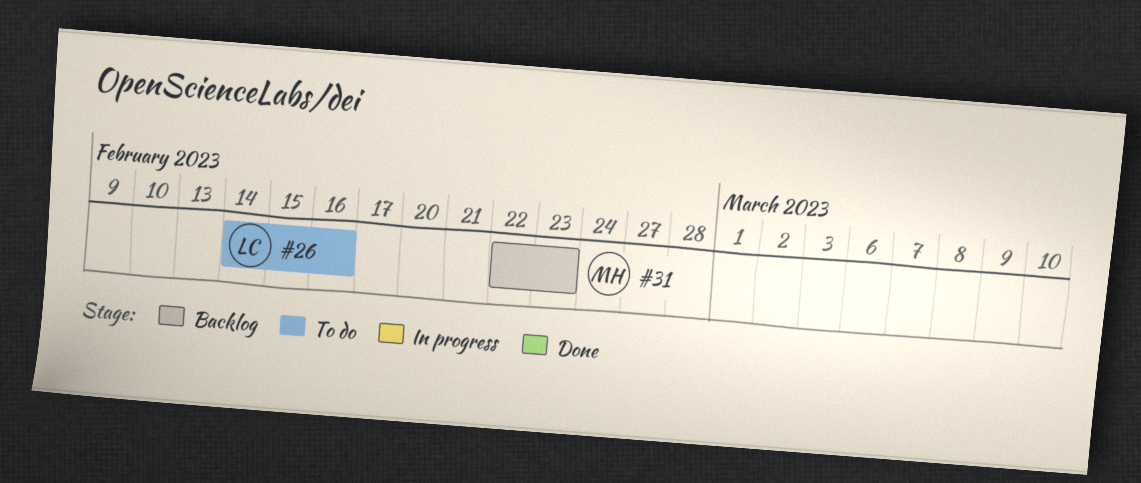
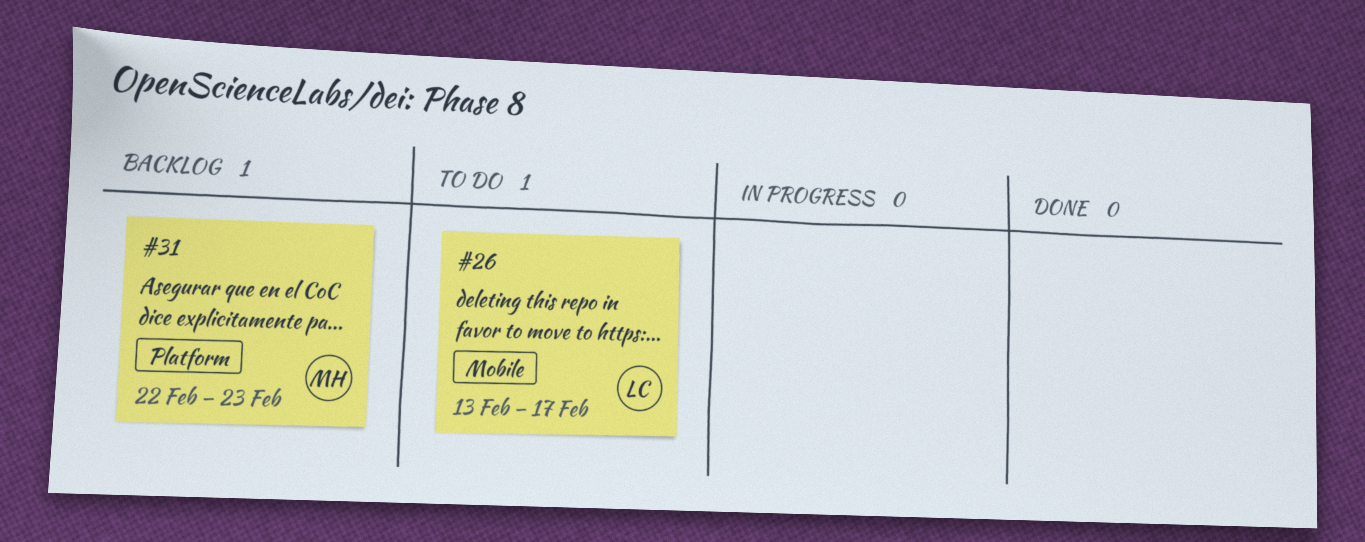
#26, start: Feb 14 -> Feb 13
#26, due: Feb 16 -> Feb 17

